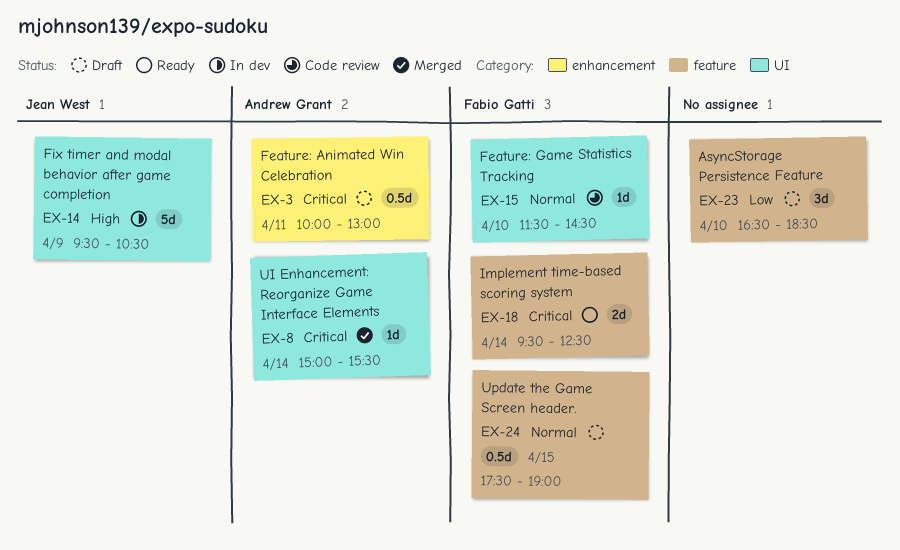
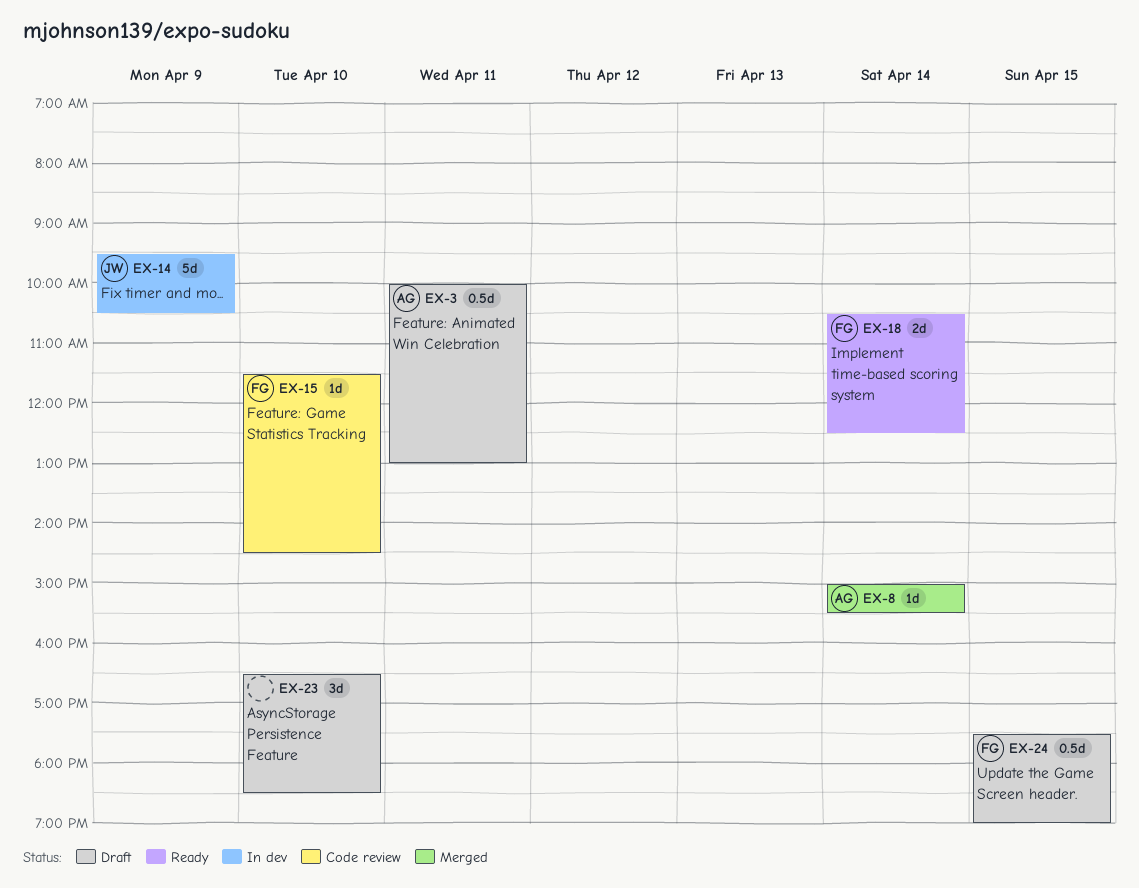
EX-18, begins: 09:30 -> 10:30

